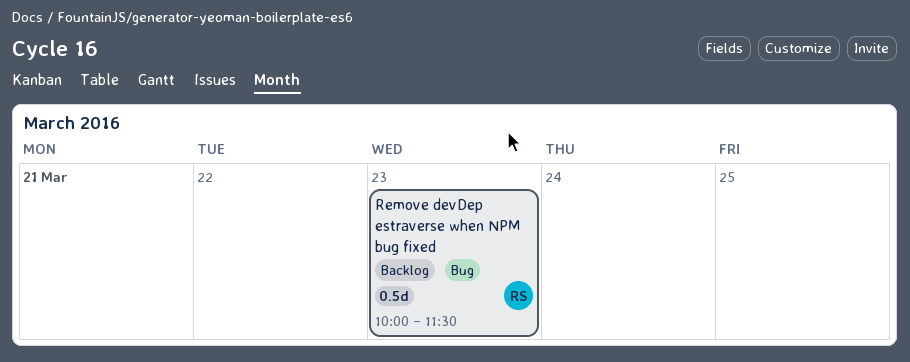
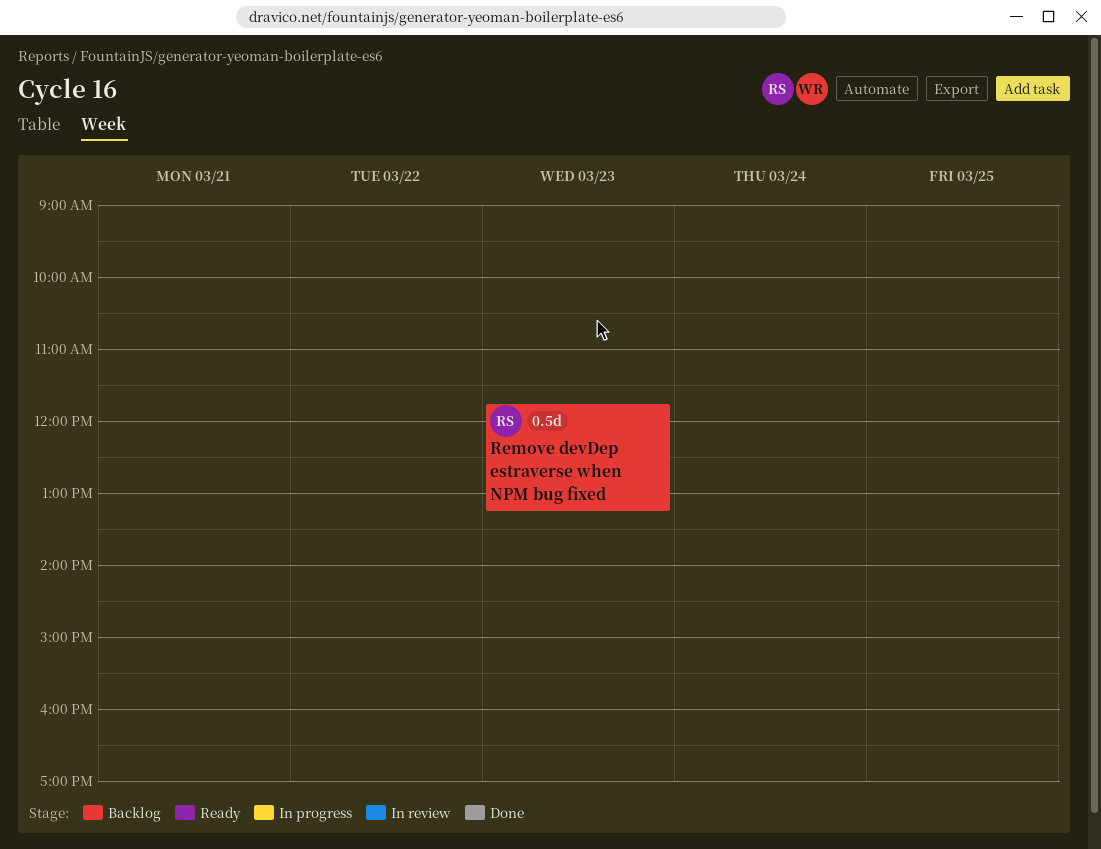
Remove devDep estraverse when NPM bug fixed, begins: 10:00 -> 11:45
Remove devDep estraverse when NPM bug fixed, ends: 11:30 -> 13:15

